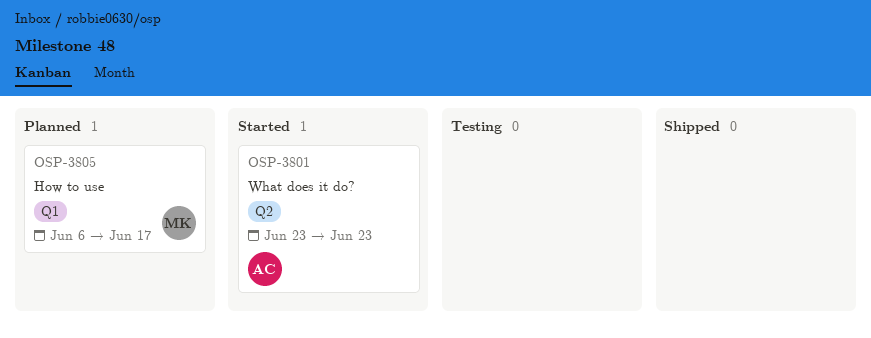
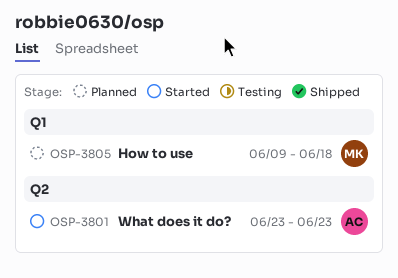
OSP-3805, start: Jun 6 -> Jun 9
OSP-3805, due: Jun 17 -> Jun 18

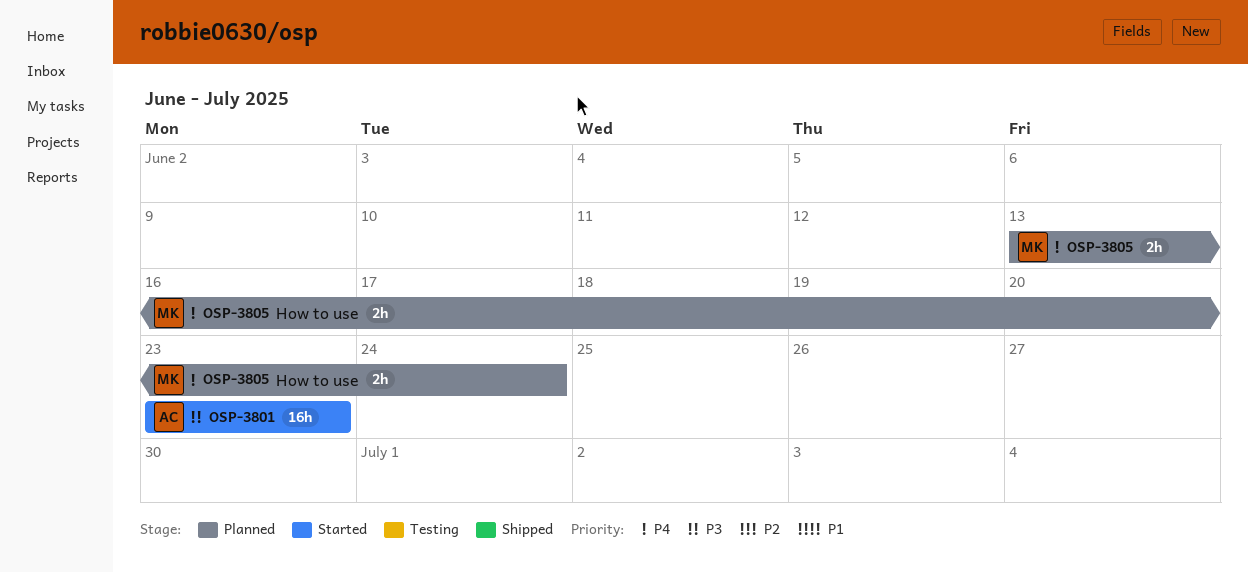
OSP-3805, start: Jun 9 -> Jun 13
OSP-3805, due: Jun 18 -> Jun 24

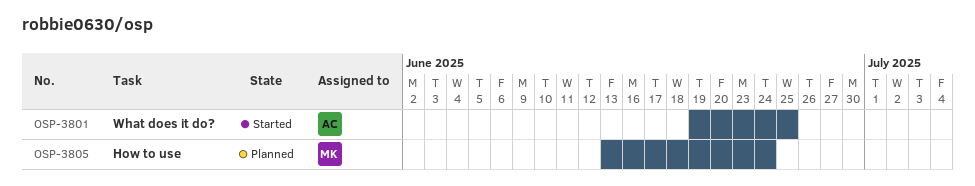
OSP-3801, start: Jun 23 -> Jun 19
OSP-3801, due: Jun 23 -> Jun 25

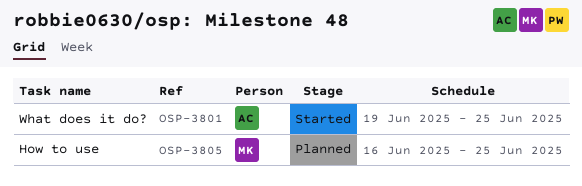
OSP-3805, start: Jun 13 -> Jun 16
OSP-3805, due: Jun 24 -> Jun 25

